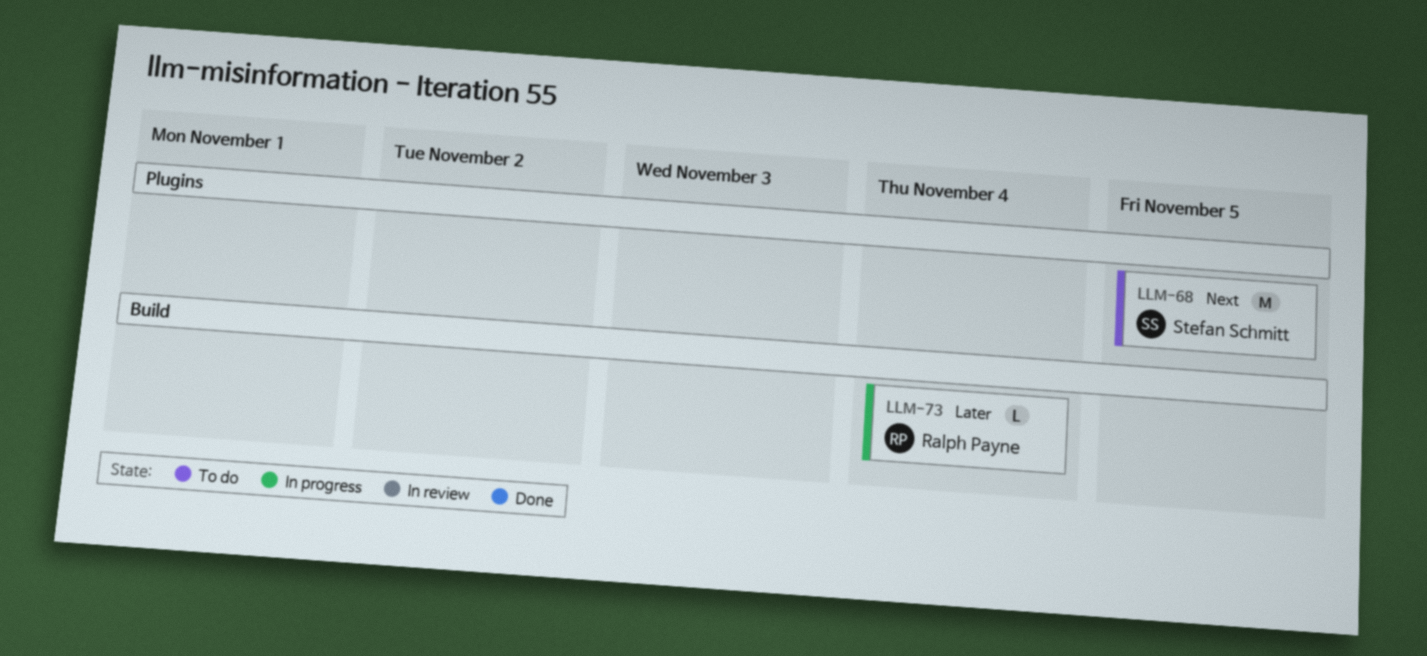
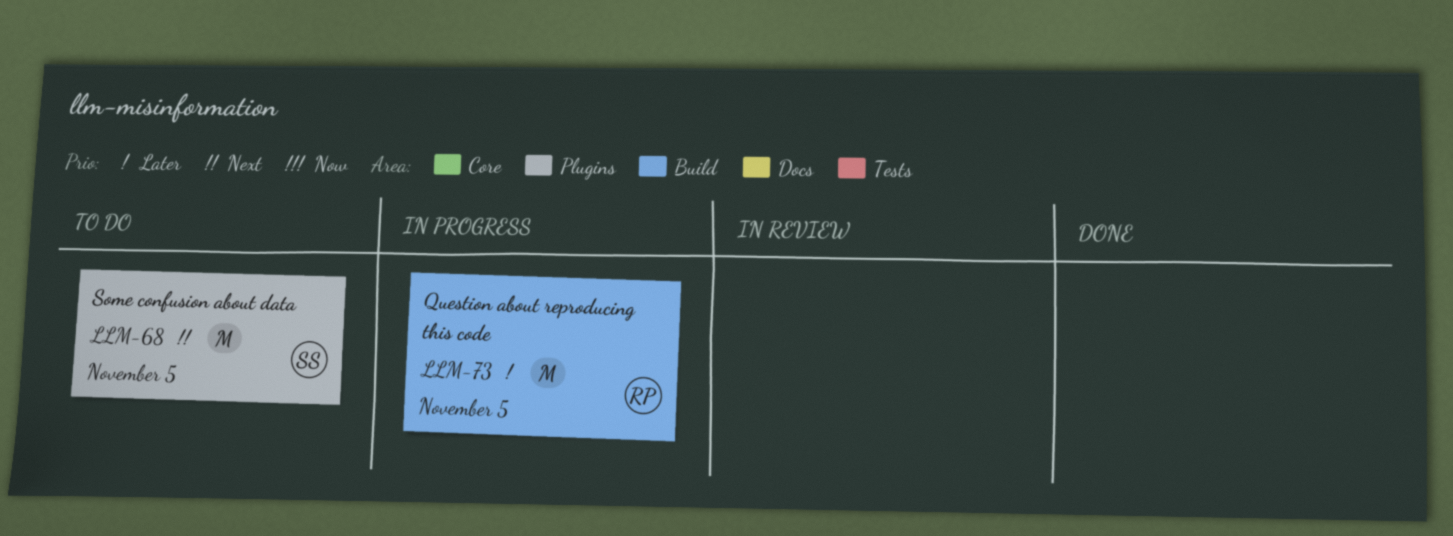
LLM-73, estimate: L -> M
LLM-73, due: Nov 4 -> Nov 5

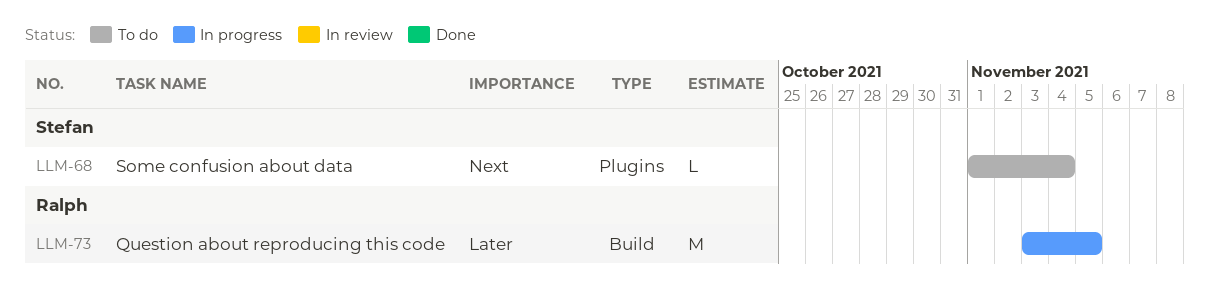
LLM-68, estimate: M -> L
LLM-68, due: Nov 5 -> Nov 4

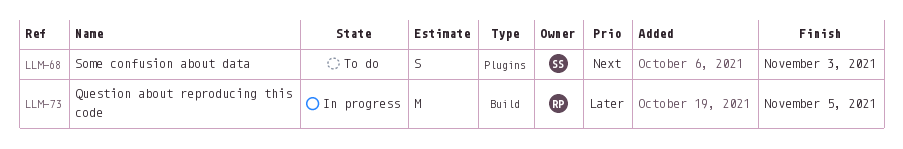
LLM-68, estimate: L -> S
LLM-68, due: Nov 4 -> Nov 3

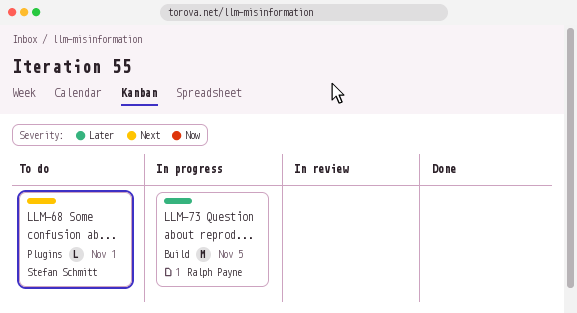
LLM-68, estimate: S -> L
LLM-68, due: Nov 3 -> Nov 1

